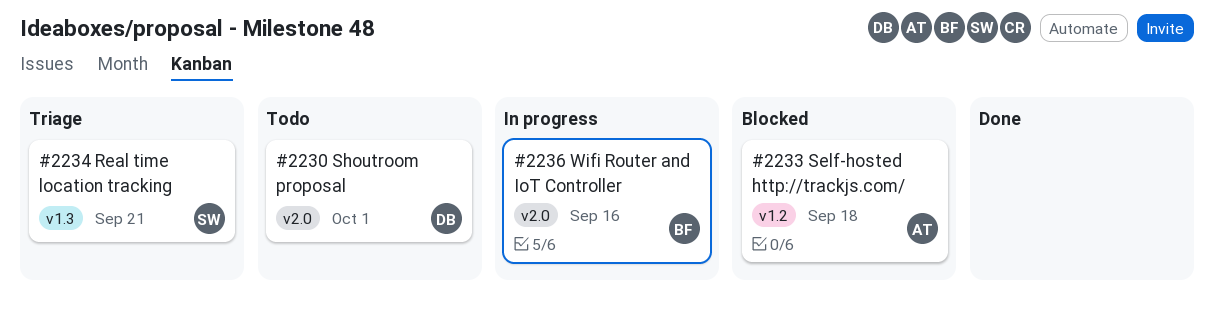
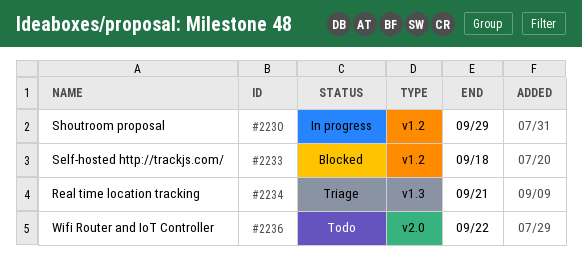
#2230, status: Todo -> In progress
#2230, label: v2.0 -> v1.2
#2230, due: Oct 1 -> Sep 29
#2236, status: In progress -> Todo
#2236, due: Sep 16 -> Sep 22

